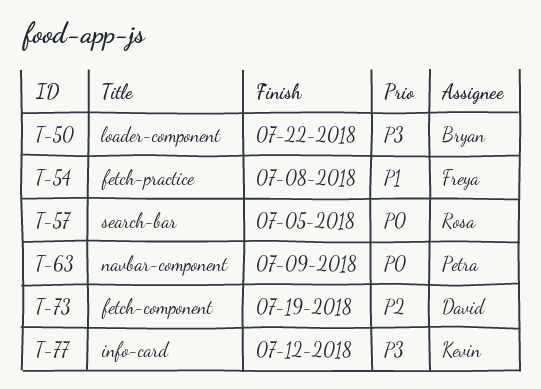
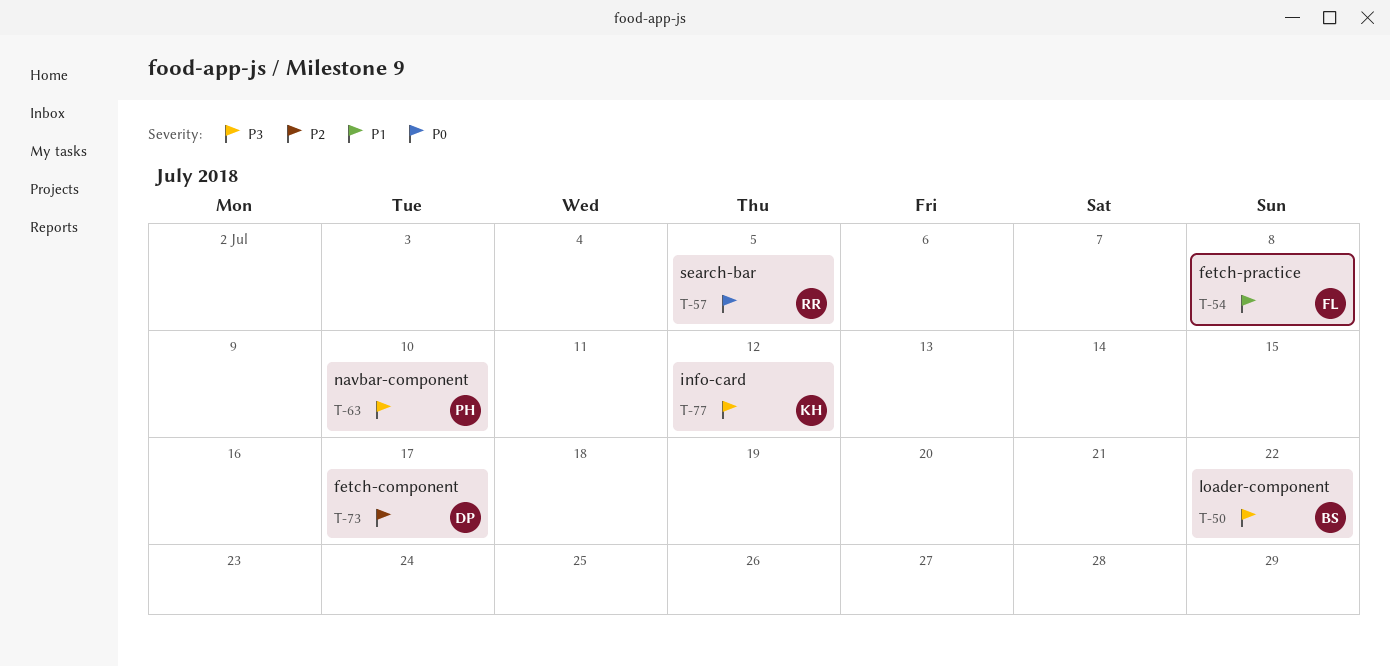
T-63, priority: P0 -> P3
T-63, due: Jul 9 -> Jul 10
T-73, due: Jul 19 -> Jul 17

